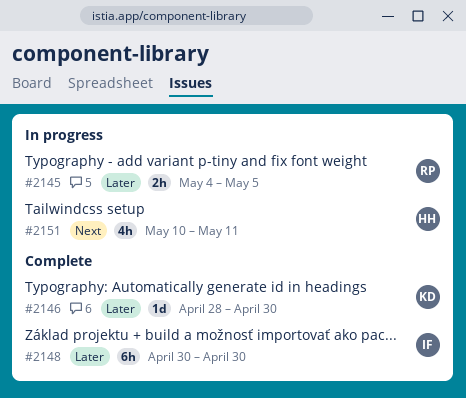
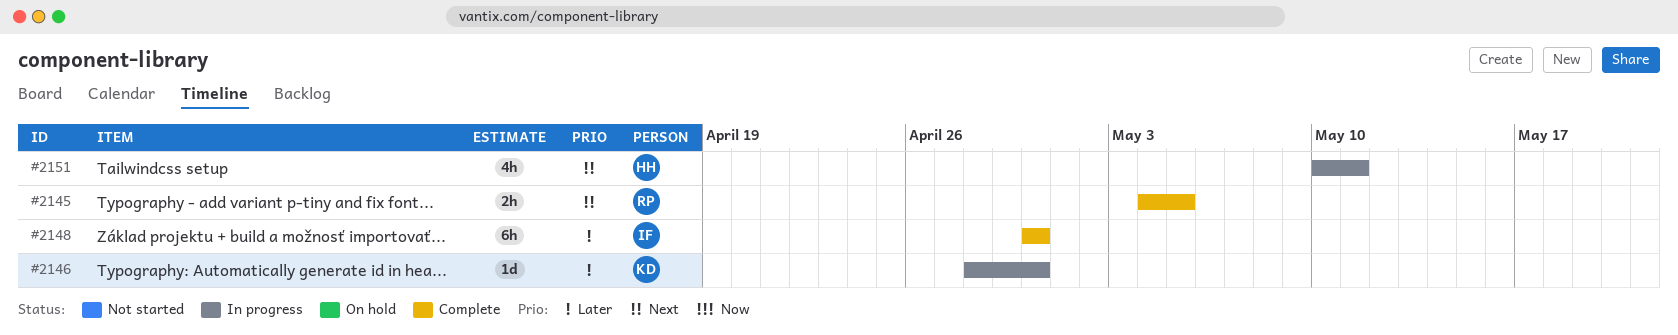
#2145, status: In progress -> Complete
#2145, priority: Later -> Next
#2146, status: Complete -> In progress

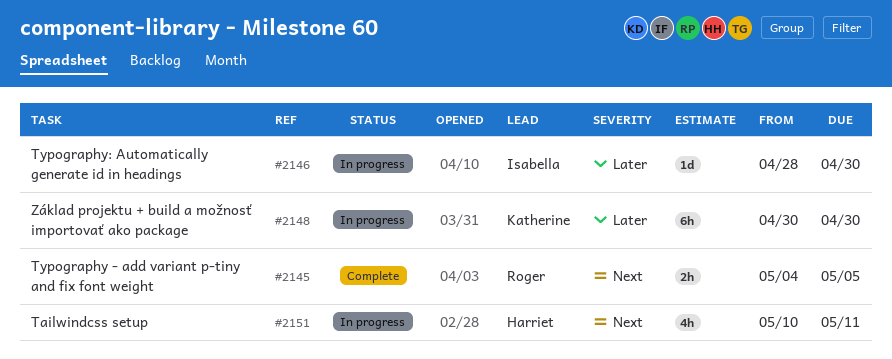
#2146, owner: Katherine -> Isabella
#2148, status: Complete -> In progress
#2148, owner: Isabella -> Katherine

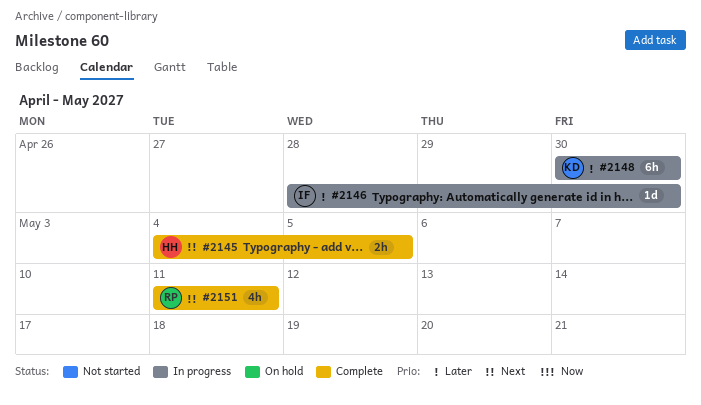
#2145, owner: Roger -> Harriet
#2151, status: In progress -> Complete
#2151, owner: Harriet -> Roger
#2151, start: May 10 -> May 11

